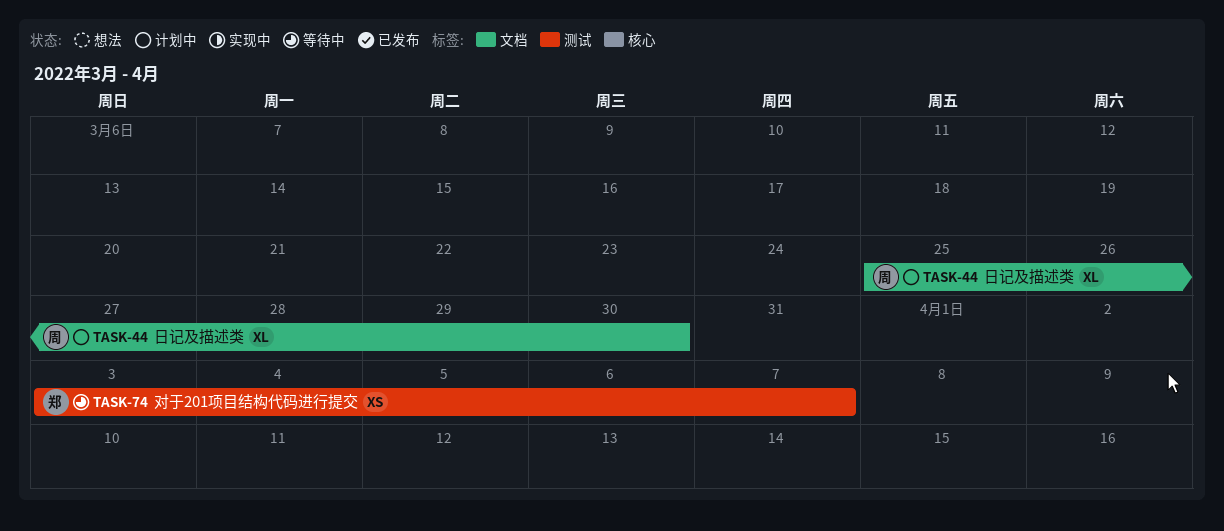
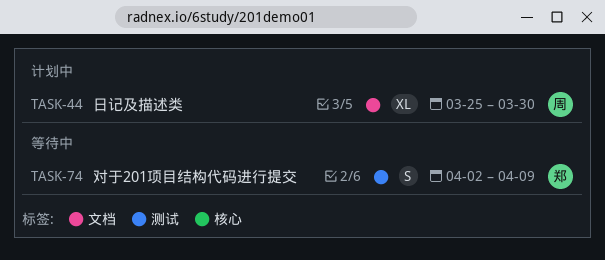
TASK-74, estimate: XS -> S
TASK-74, start: Apr 3 -> Apr 2
TASK-74, due: Apr 7 -> Apr 9

